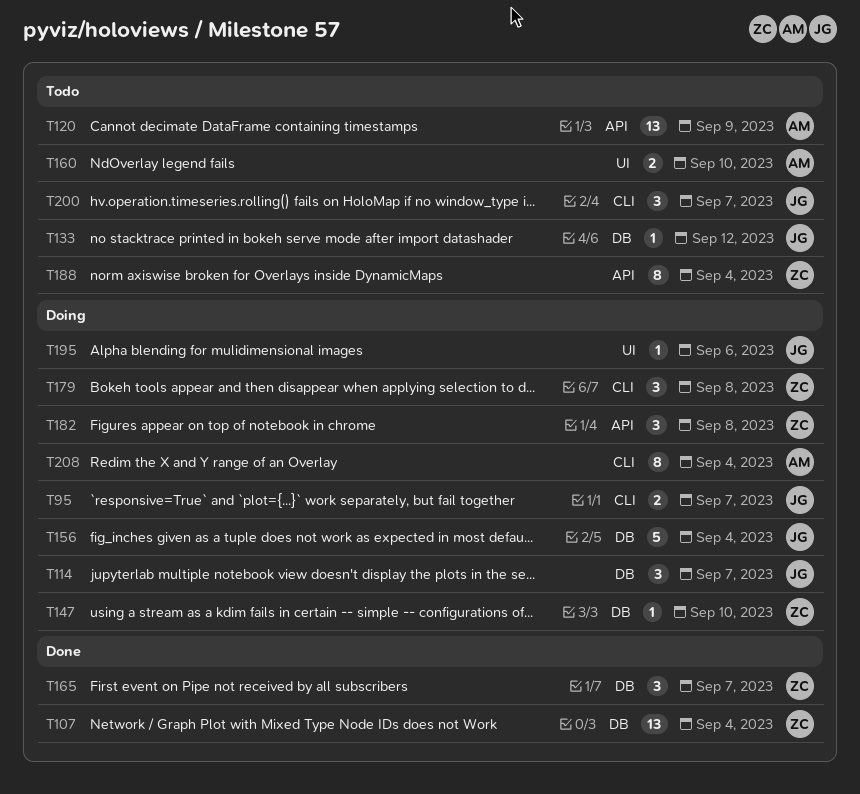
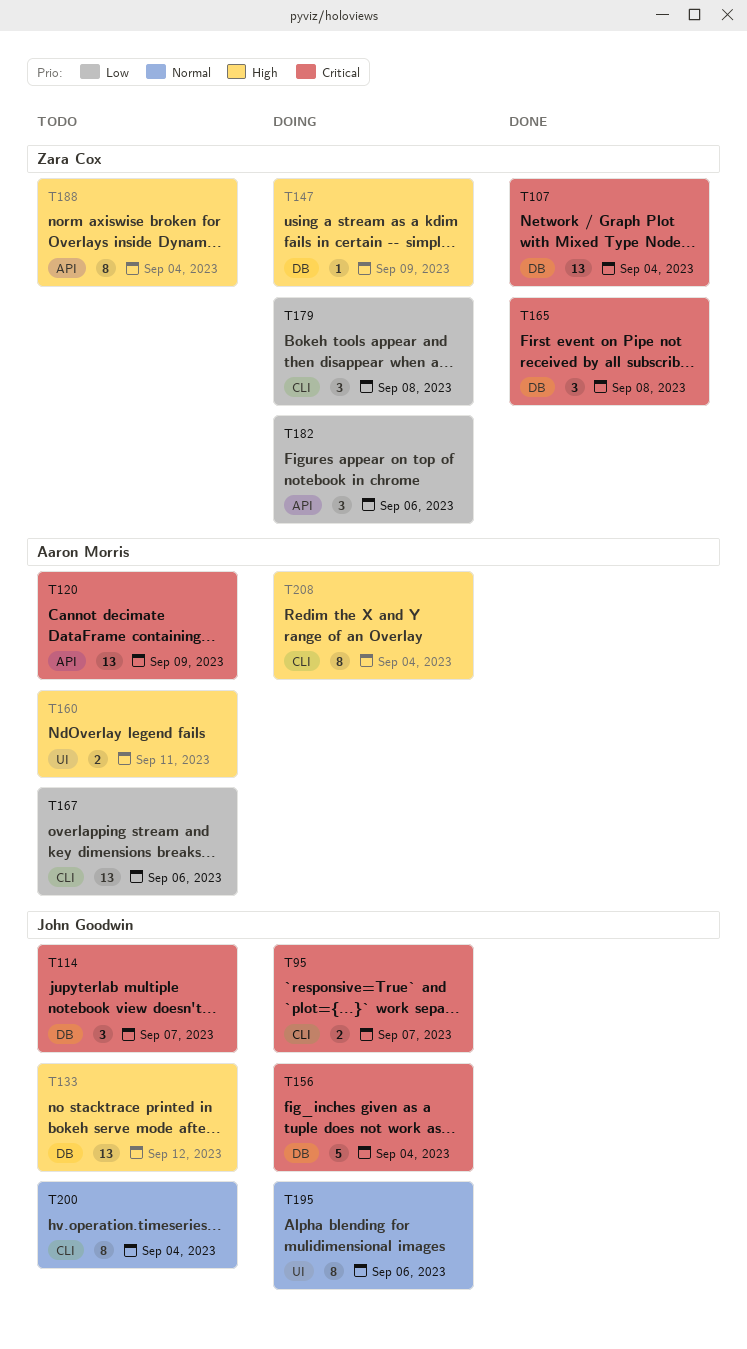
T114, status: Doing -> Todo
T133, estimate: 1 -> 13
T147, due: Sep 10 -> Sep 9
T160, due: Sep 10 -> Sep 11
T165, due: Sep 7 -> Sep 8
T167: none -> present
T182, due: Sep 8 -> Sep 6
T195, estimate: 1 -> 8
T200, estimate: 3 -> 8
T200, due: Sep 7 -> Sep 4

